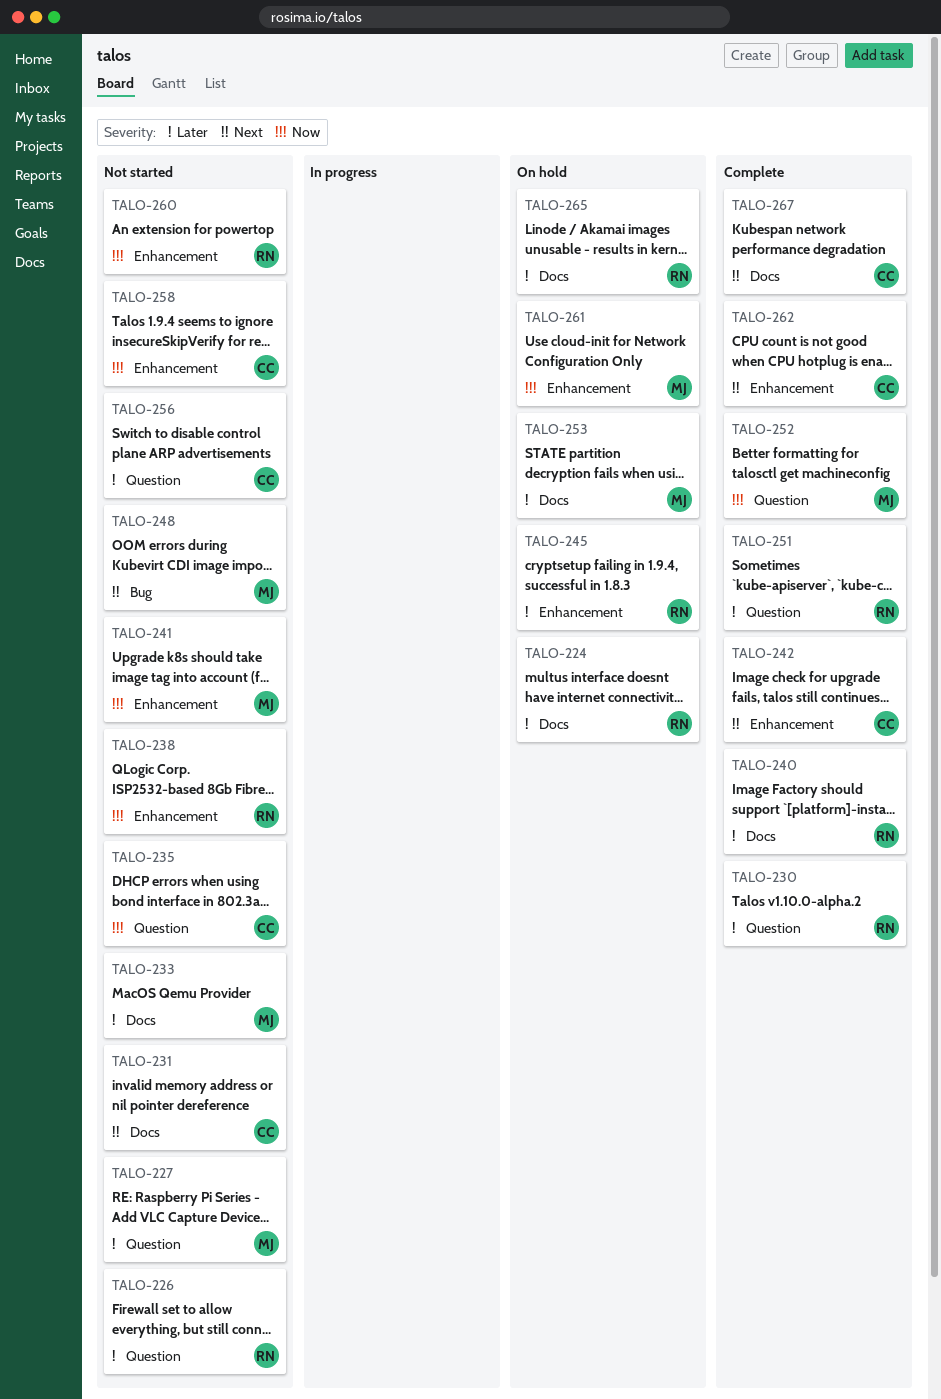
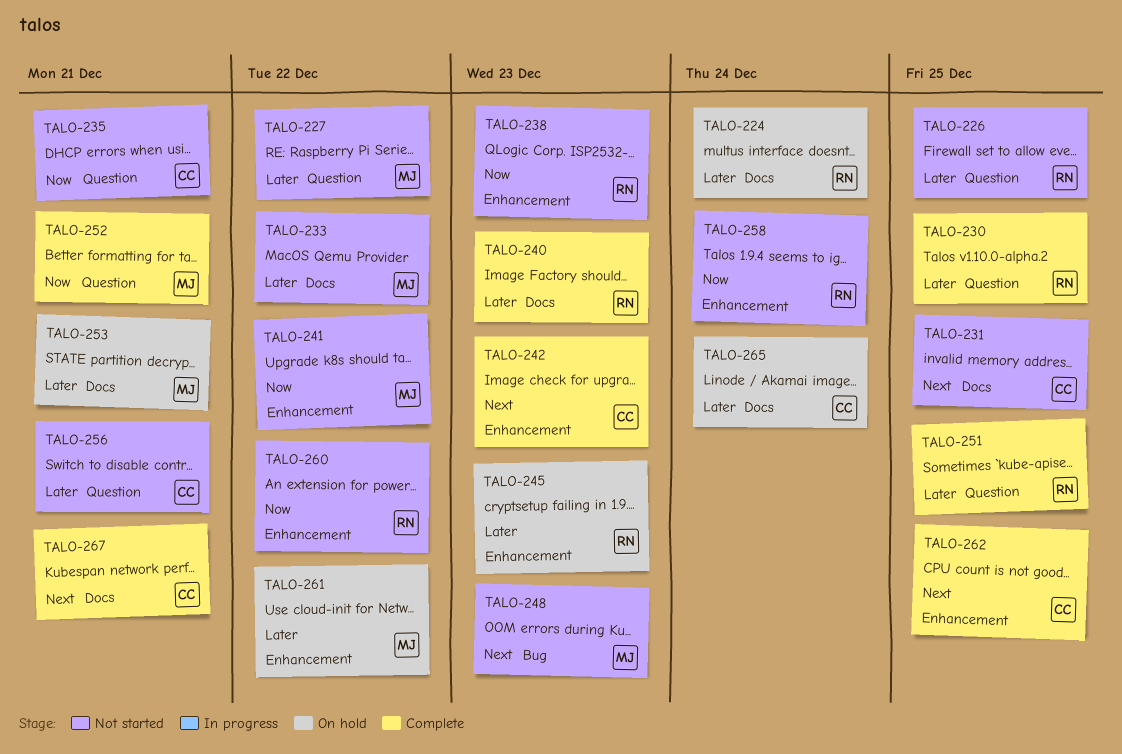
TALO-258, owner: CC -> RN
TALO-261, priority: Now -> Later
TALO-265, owner: RN -> CC

